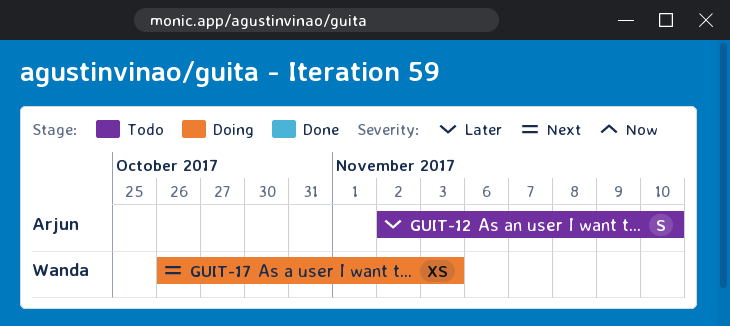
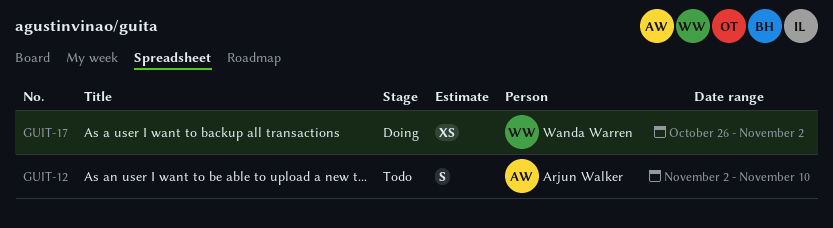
GUIT-17, due: Nov 3 -> Nov 2

